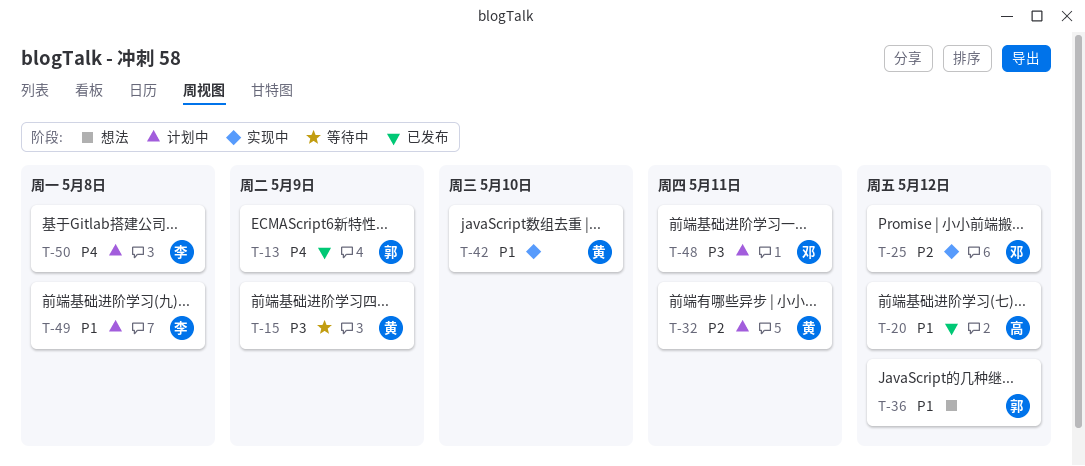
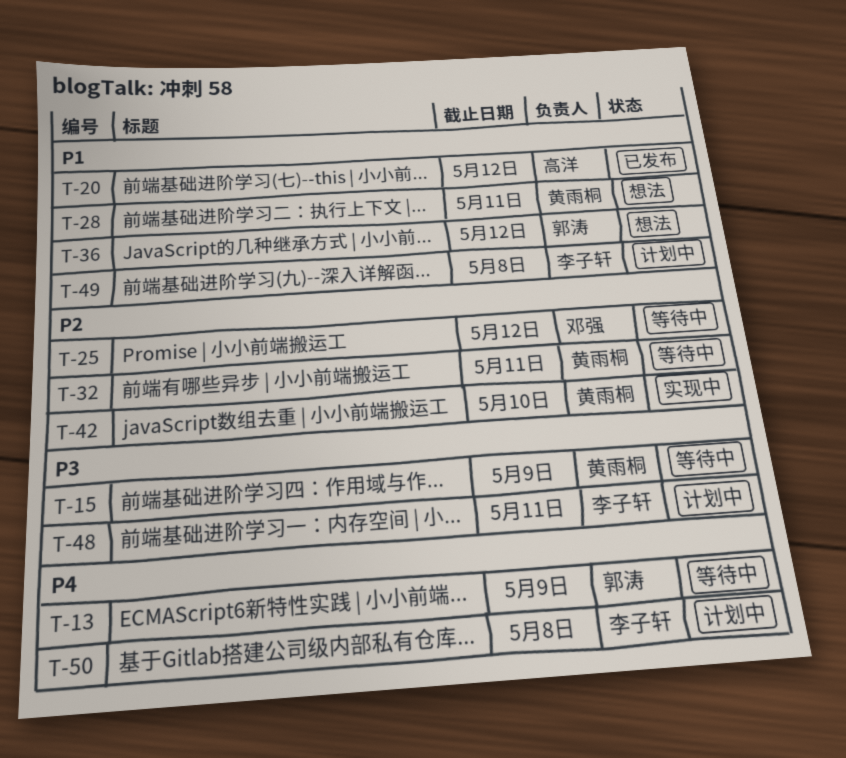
T-13, status: 已发布 -> 等待中
T-25, status: 实现中 -> 等待中
T-28: none -> present
T-32, status: 计划中 -> 等待中
T-42, priority: P1 -> P2
T-48, owner: 邓强 -> 李子轩

